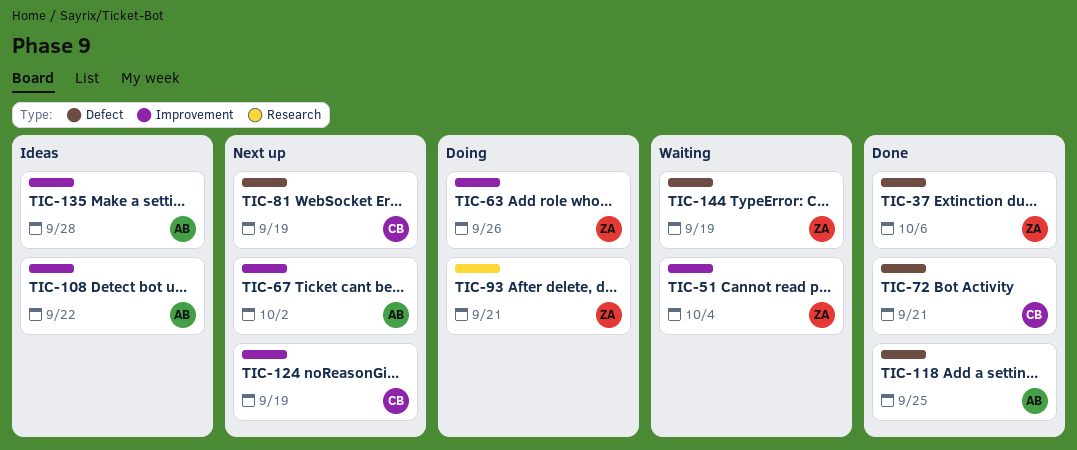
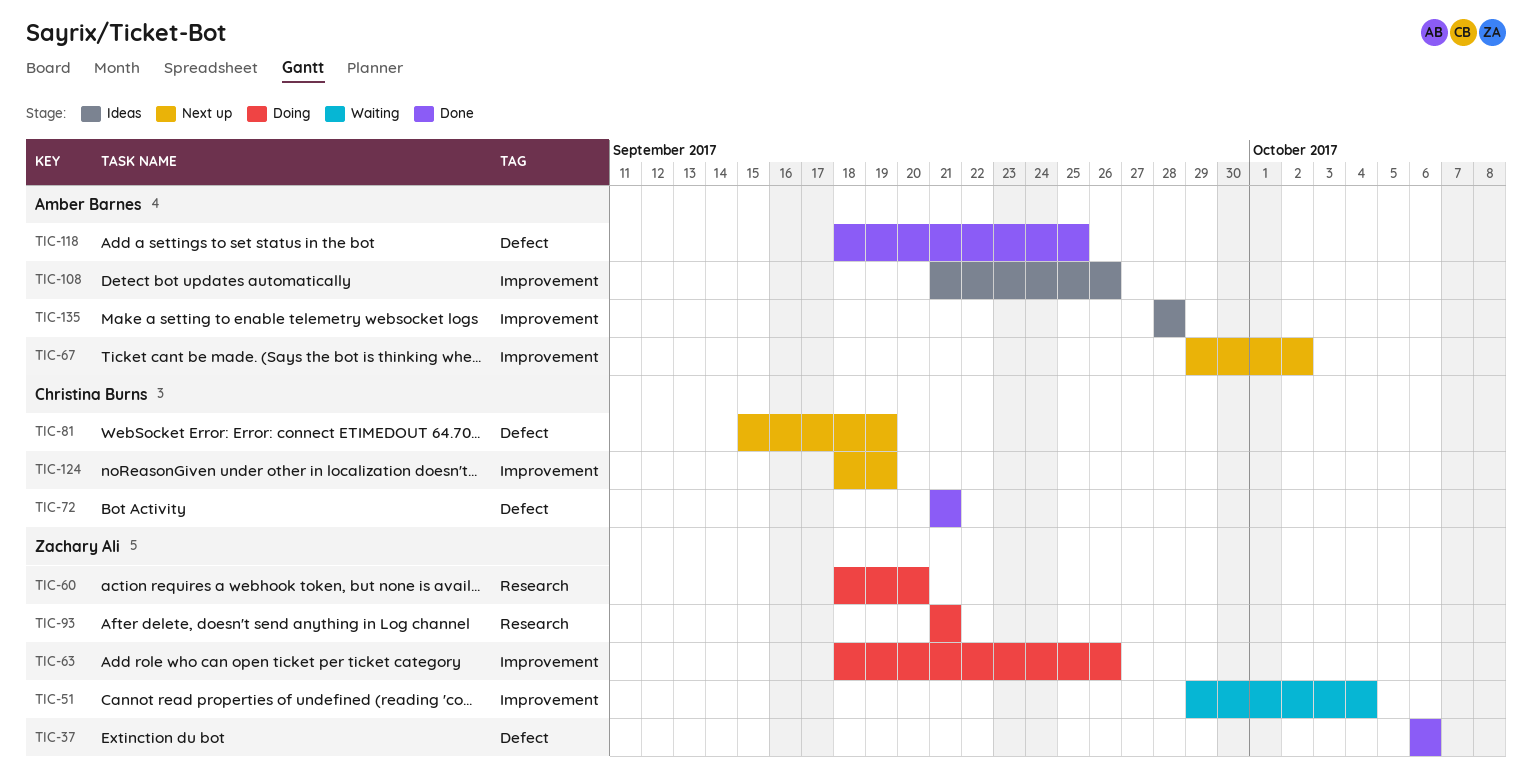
TIC-60: none -> present
TIC-108, due: Sep 22 -> Sep 26
TIC-144: present -> none

